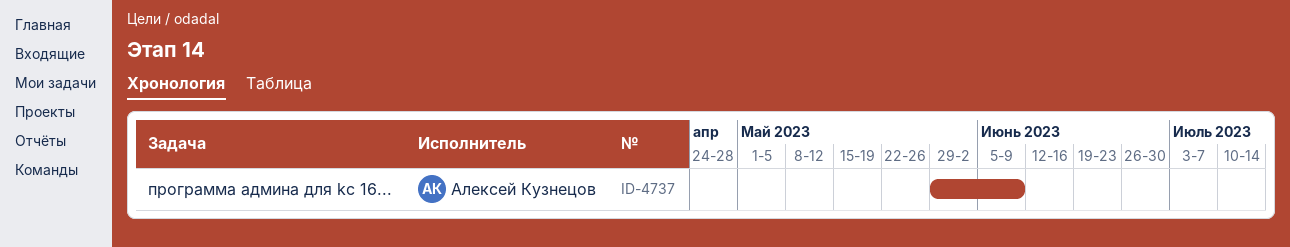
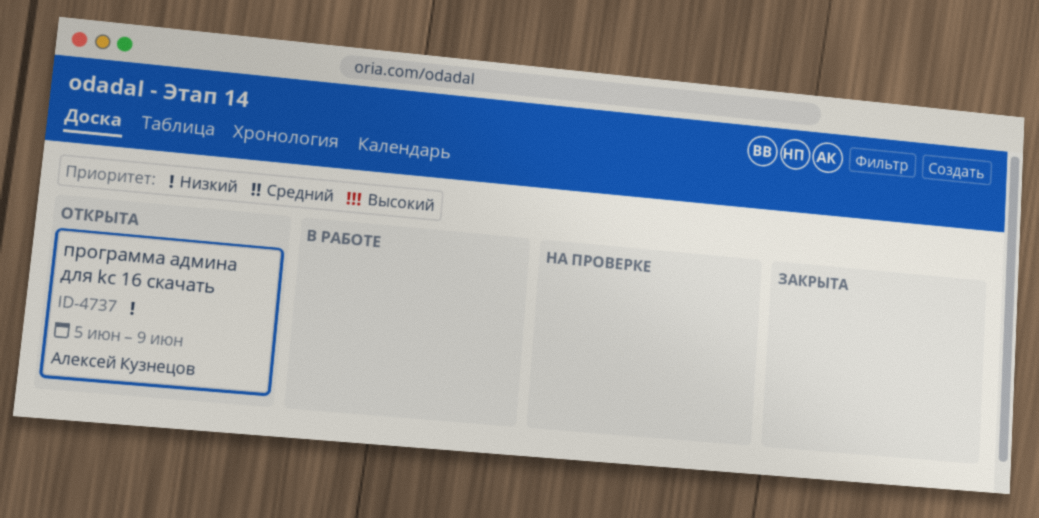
ID-4737, start: May 29 -> Jun 5

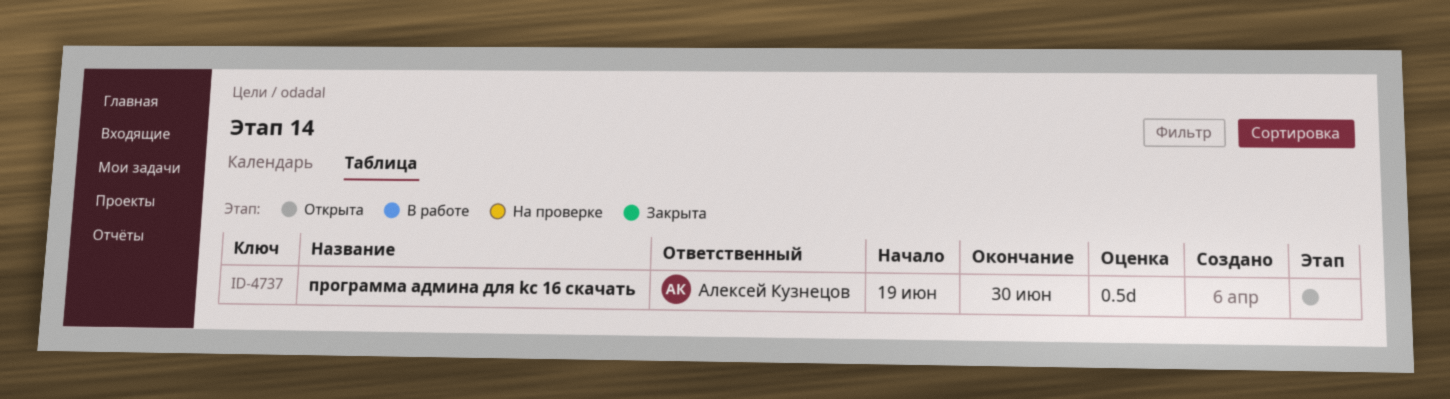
ID-4737, start: Jun 5 -> Jun 19
ID-4737, due: Jun 9 -> Jun 30

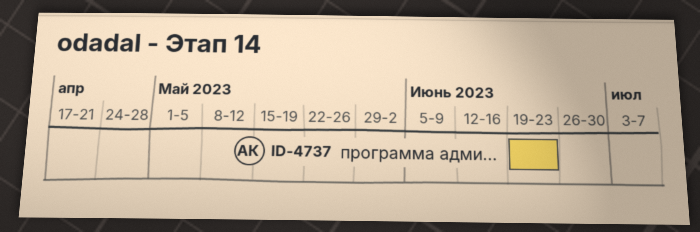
ID-4737, due: Jun 30 -> Jun 23

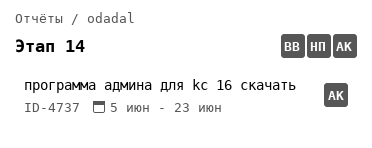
ID-4737, start: Jun 19 -> Jun 5

